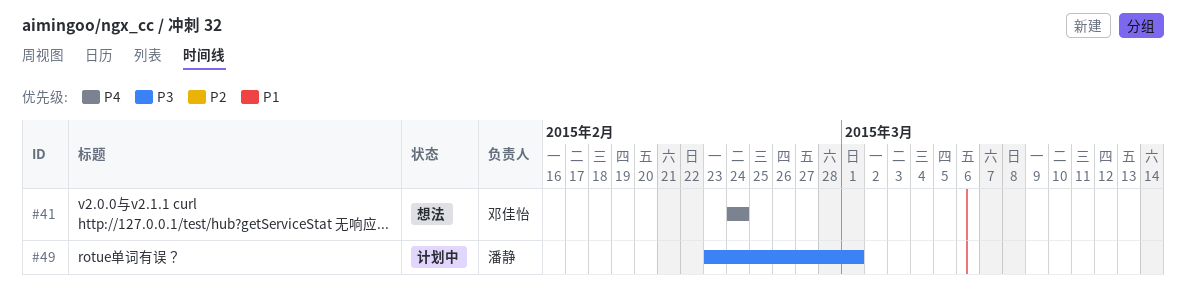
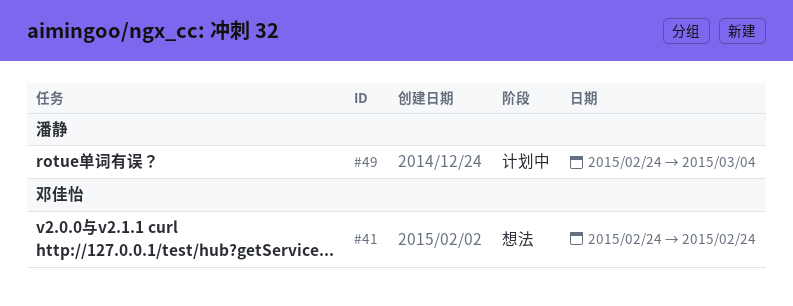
#49, start: Feb 23 -> Feb 24
#49, due: Mar 1 -> Mar 4

